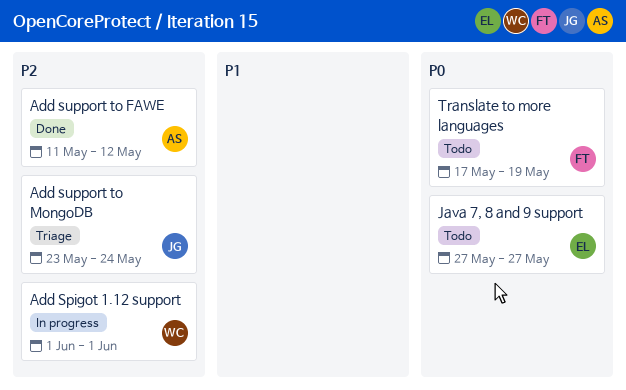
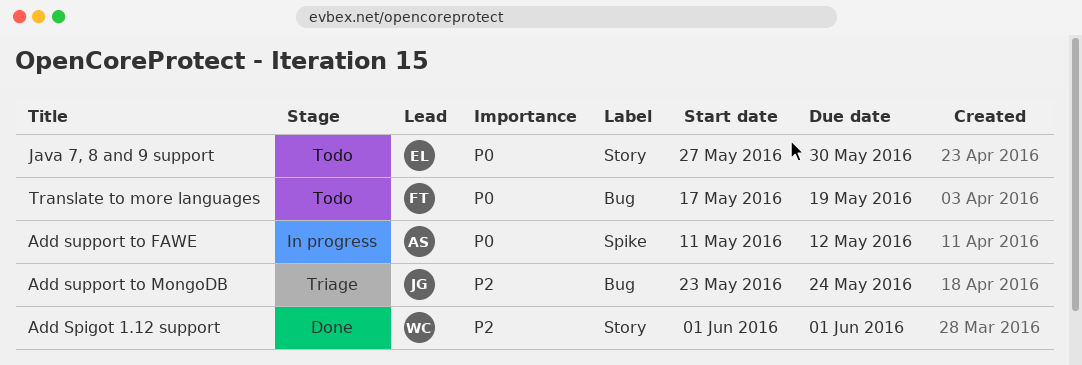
Add Spigot 1.12 support, status: In progress -> Done
Add support to FAWE, status: Done -> In progress
Add support to FAWE, priority: P2 -> P0
Java 7, 8 and 9 support, due: May 27 -> May 30

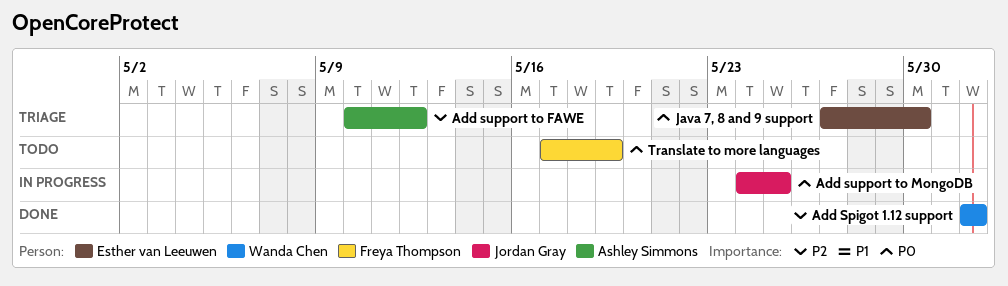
Add support to FAWE, status: In progress -> Triage
Add support to FAWE, priority: P0 -> P2
Add support to FAWE, start: May 11 -> May 10
Add support to MongoDB, status: Triage -> In progress
Add support to MongoDB, priority: P2 -> P0
Add support to MongoDB, start: May 23 -> May 24
Add support to MongoDB, due: May 24 -> May 25
Java 7, 8 and 9 support, status: Todo -> Triage

